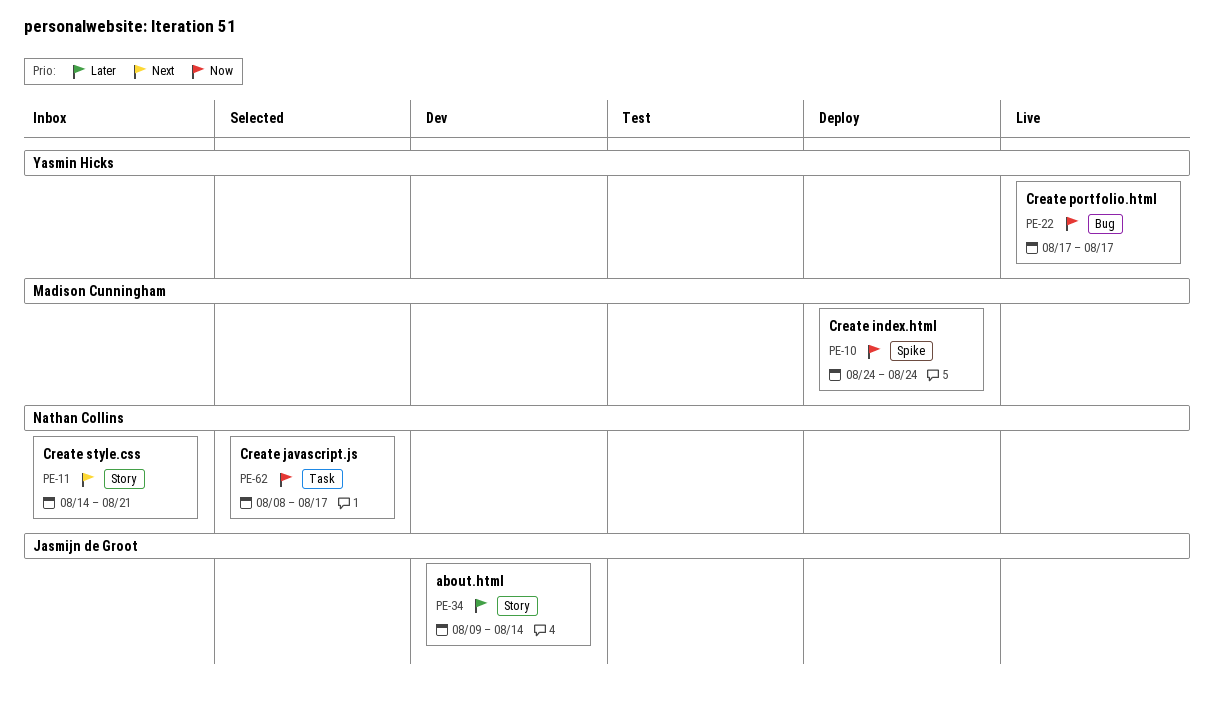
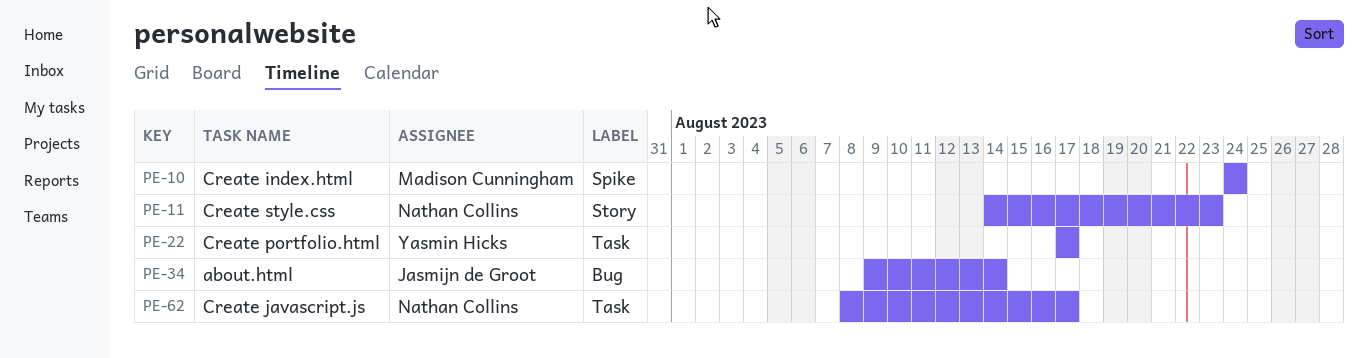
PE-11, due: Aug 21 -> Aug 23
PE-22, label: Bug -> Task
PE-34, label: Story -> Bug

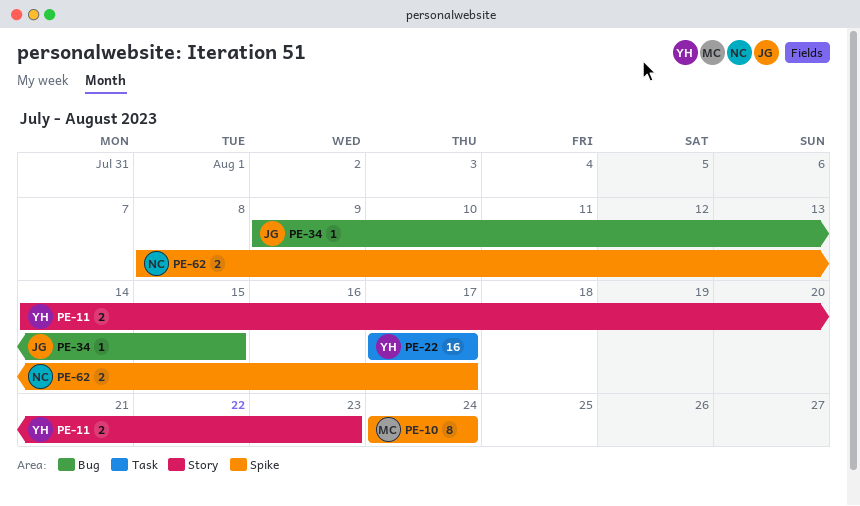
PE-11, owner: Nathan Collins -> Yasmin Hicks
PE-34, due: Aug 14 -> Aug 15
PE-62, label: Task -> Spike

